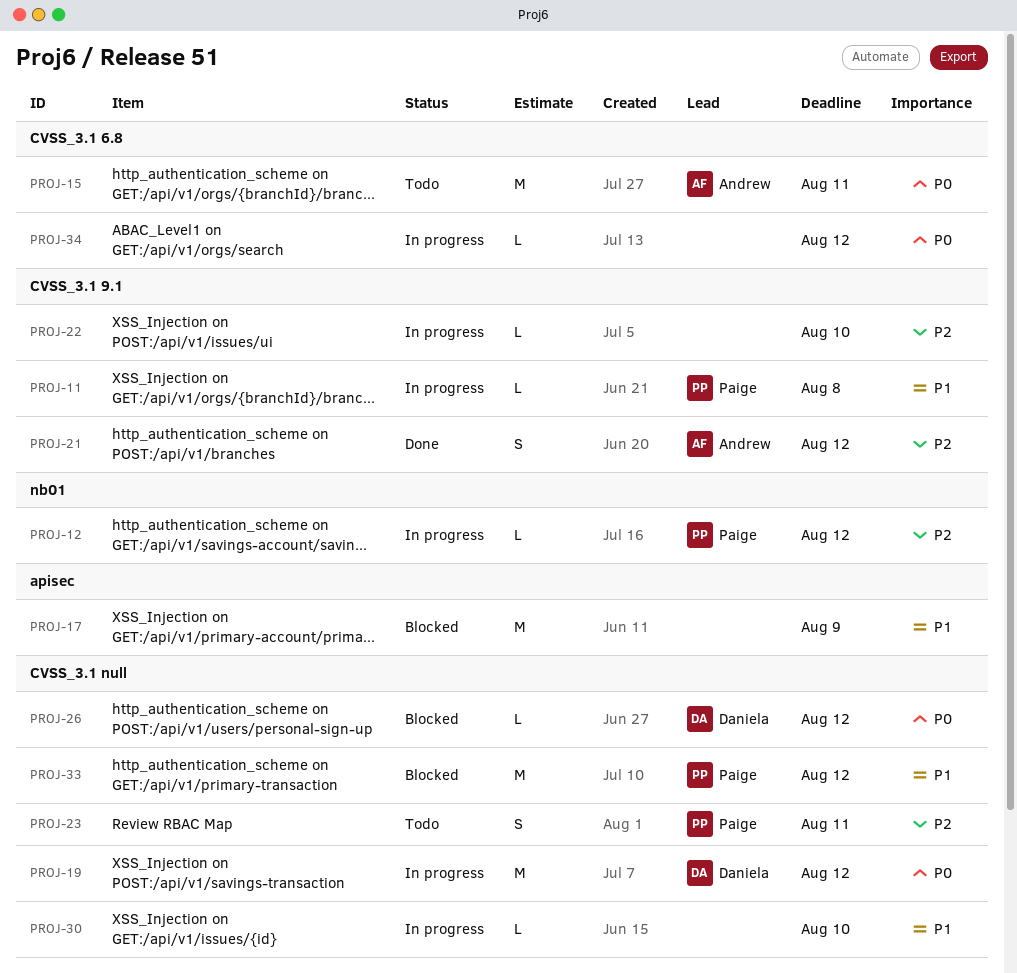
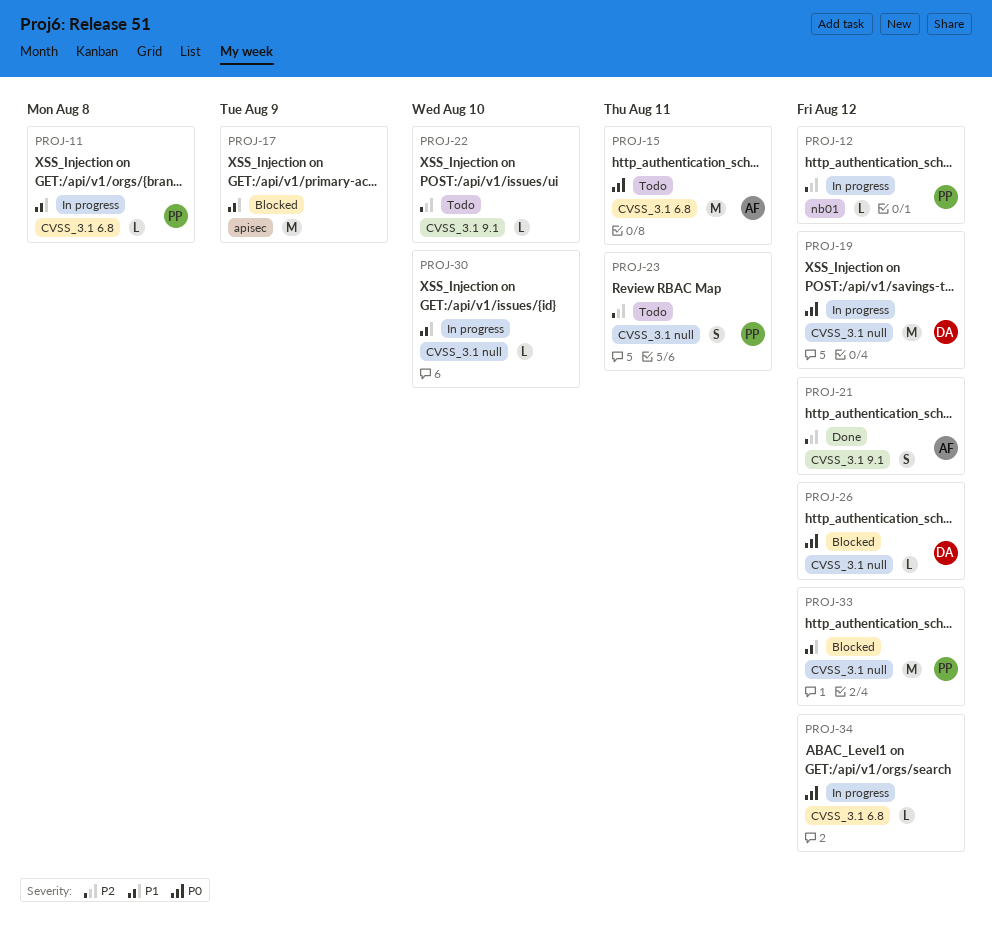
PROJ-11, label: CVSS_3.1 9.1 -> CVSS_3.1 6.8
PROJ-22, status: In progress -> Todo

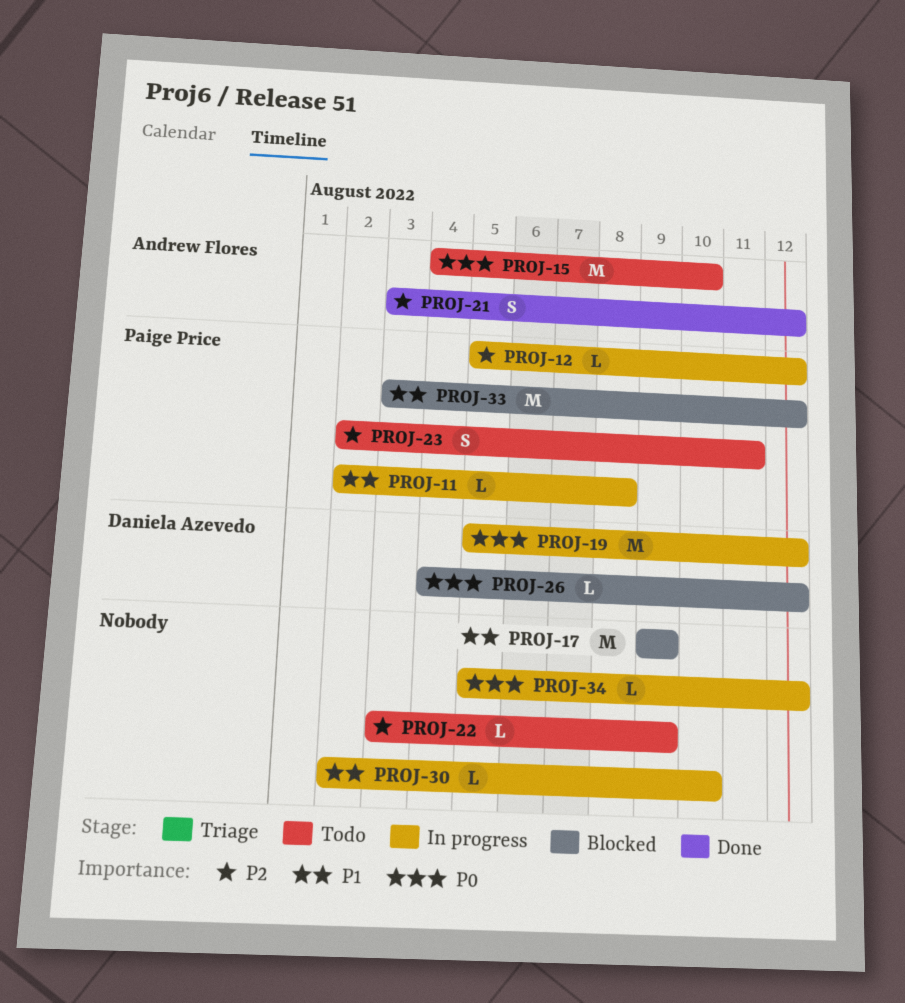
PROJ-15, due: Aug 11 -> Aug 10
PROJ-22, due: Aug 10 -> Aug 9

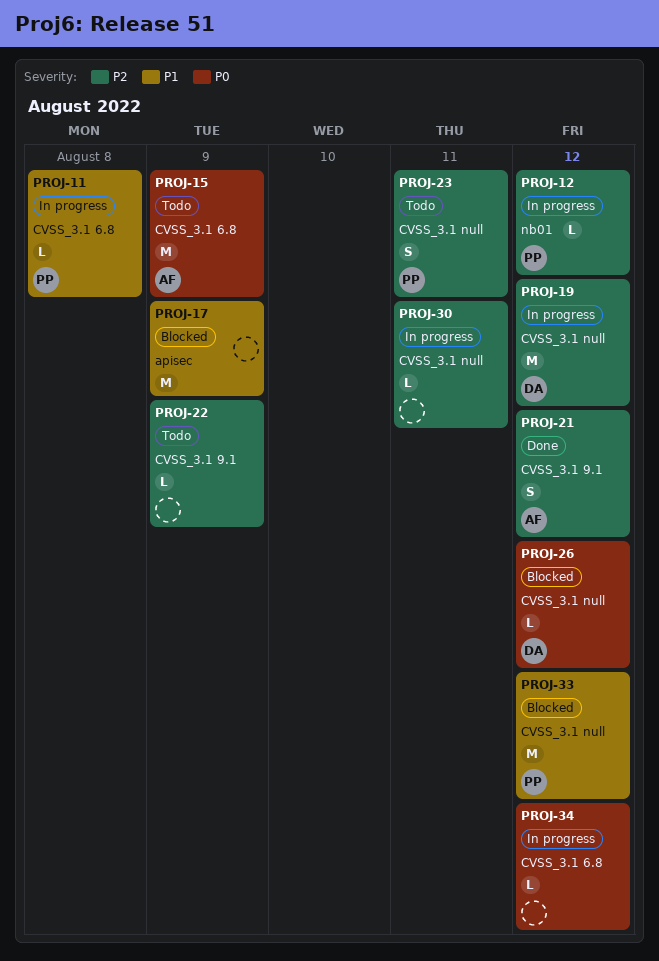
PROJ-15, due: Aug 10 -> Aug 9
PROJ-19, priority: P0 -> P2
PROJ-30, priority: P1 -> P2
PROJ-30, due: Aug 10 -> Aug 11

